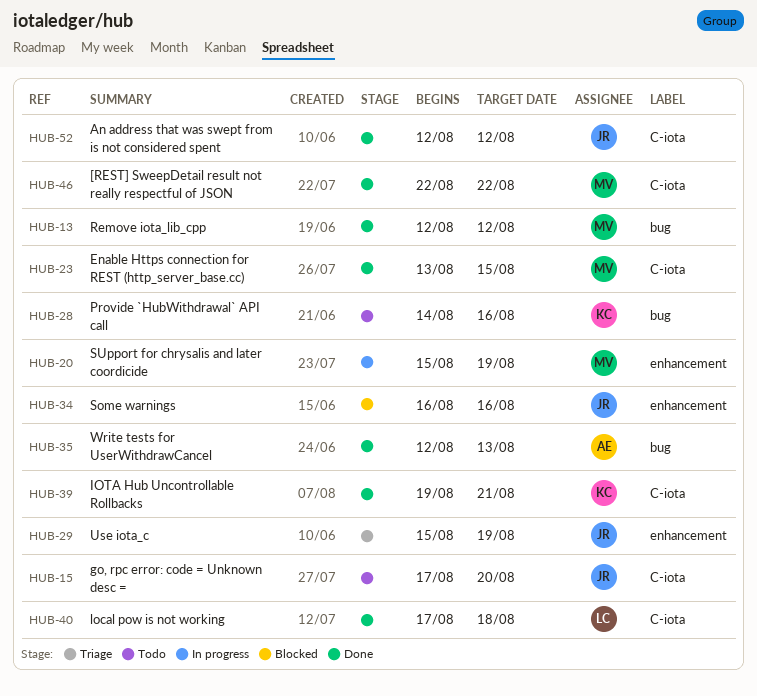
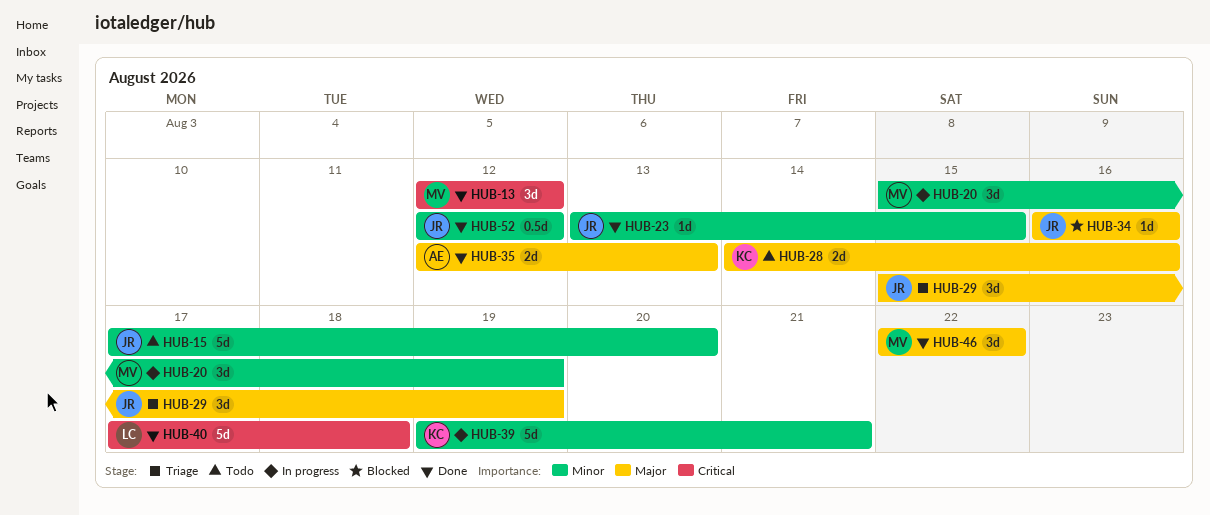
HUB-23, owner: MV -> JR
HUB-39, status: Done -> In progress

